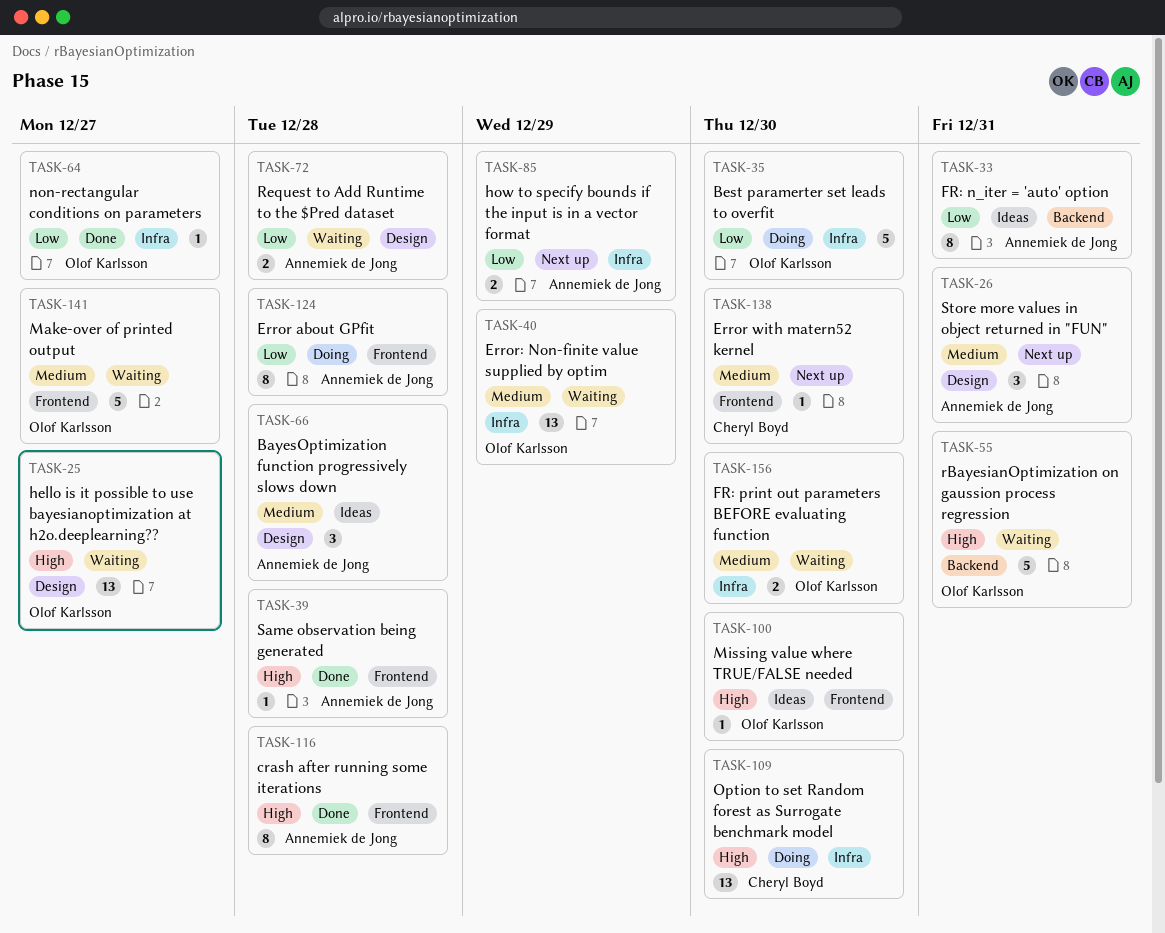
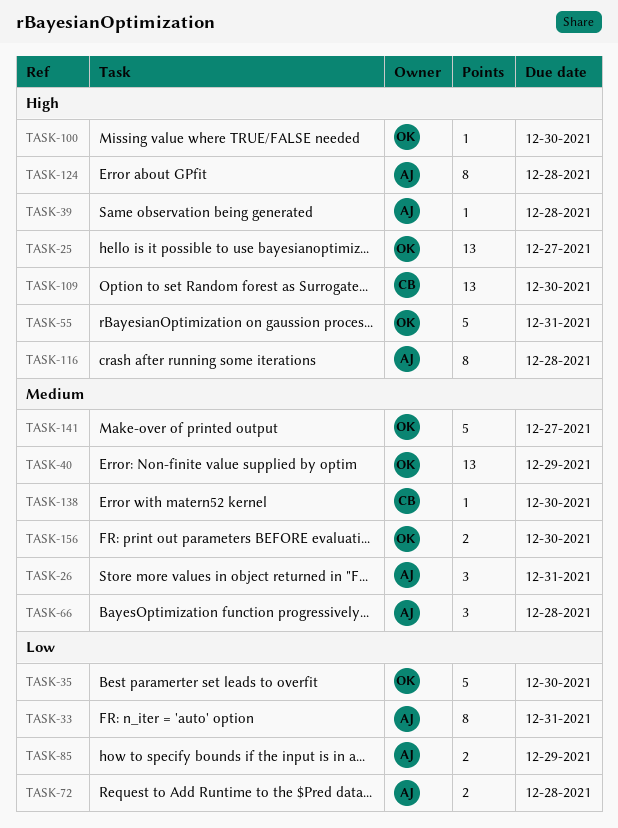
TASK-64: present -> none
TASK-124, priority: Low -> High

